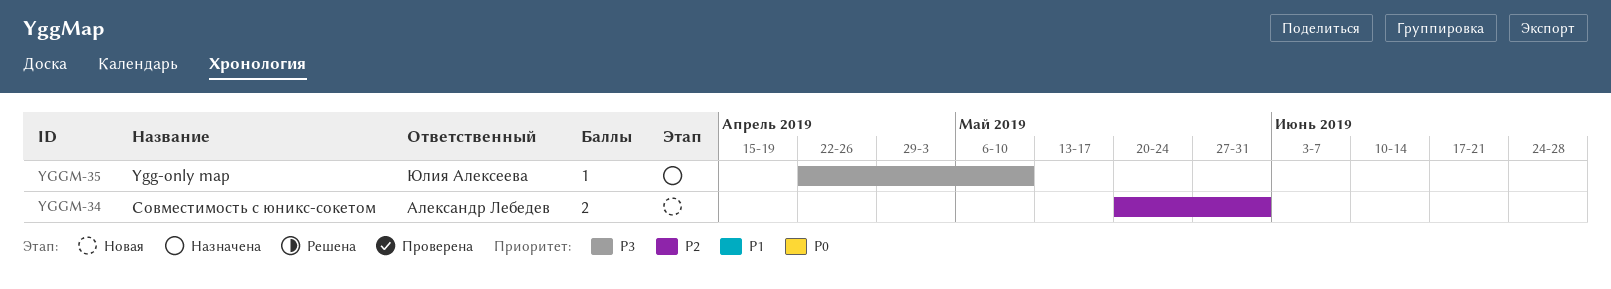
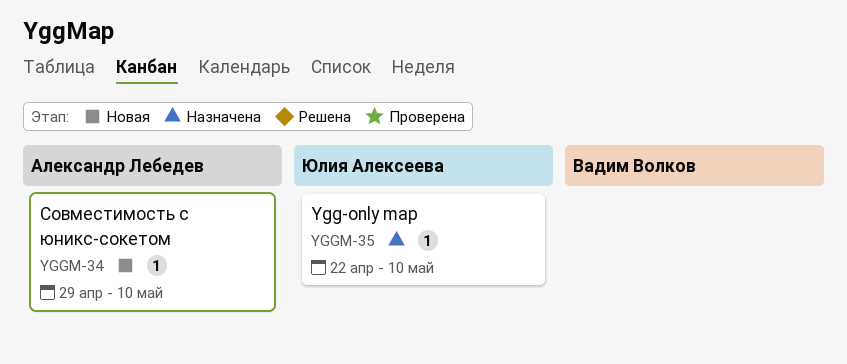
YGGM-34, estimate: 2 -> 1
YGGM-34, start: May 20 -> Apr 29
YGGM-34, due: May 31 -> May 10

